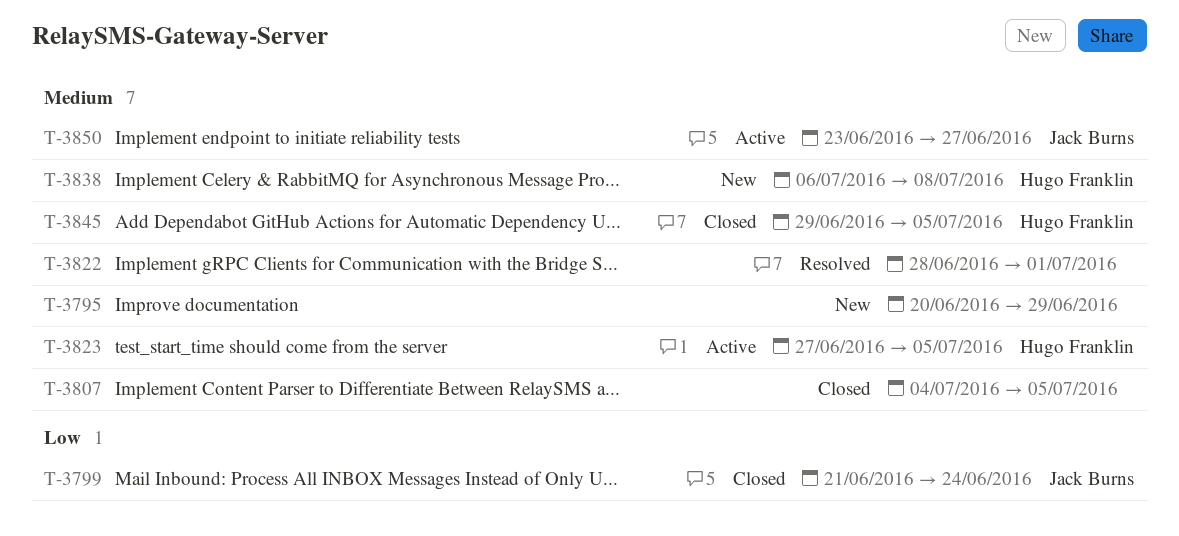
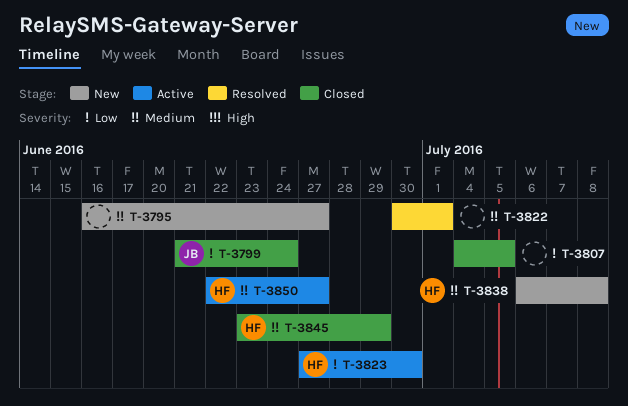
T-3795, start: Jun 20 -> Jun 16
T-3795, due: Jun 29 -> Jun 27
T-3807, priority: Medium -> Low
T-3822, start: Jun 28 -> Jun 30
T-3823, priority: Medium -> Low
T-3823, due: Jul 5 -> Jun 30
T-3845, start: Jun 29 -> Jun 23
T-3845, due: Jul 5 -> Jun 29
T-3850, owner: Jack Burns -> Hugo Franklin
T-3850, start: Jun 23 -> Jun 22

